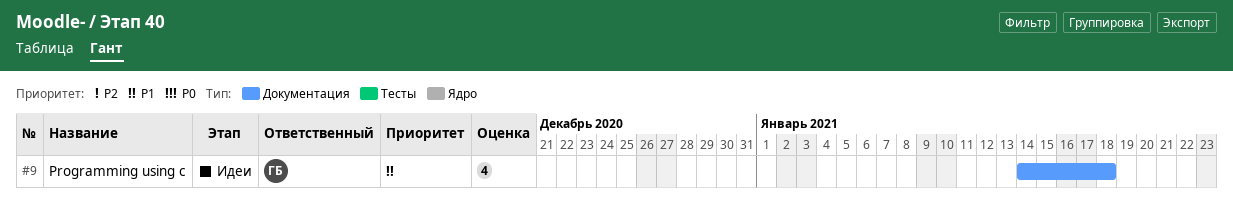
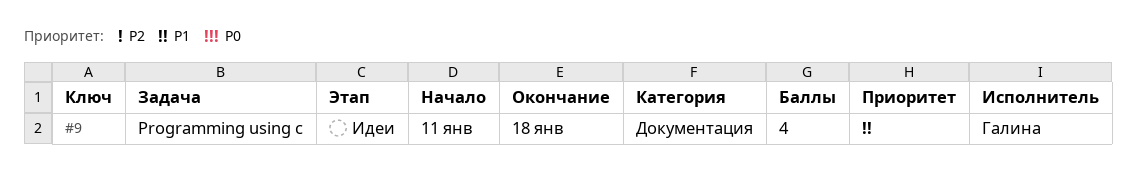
#9, start: Jan 14 -> Jan 11

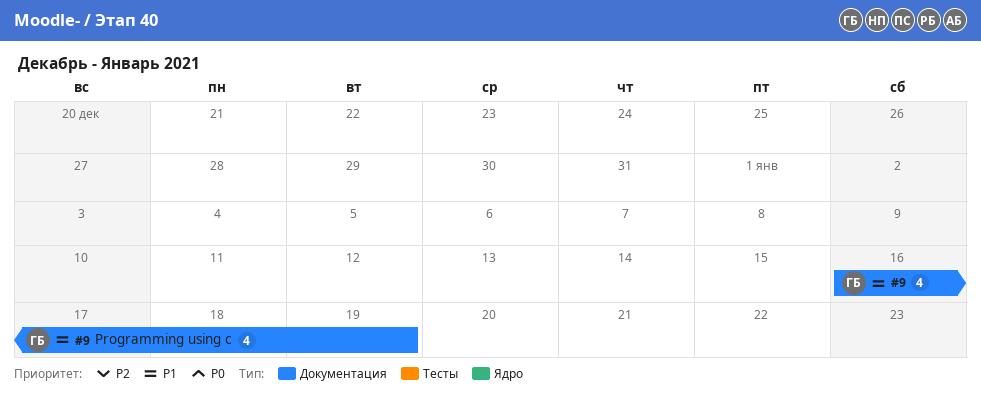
#9, start: Jan 11 -> Jan 16
#9, due: Jan 18 -> Jan 19

